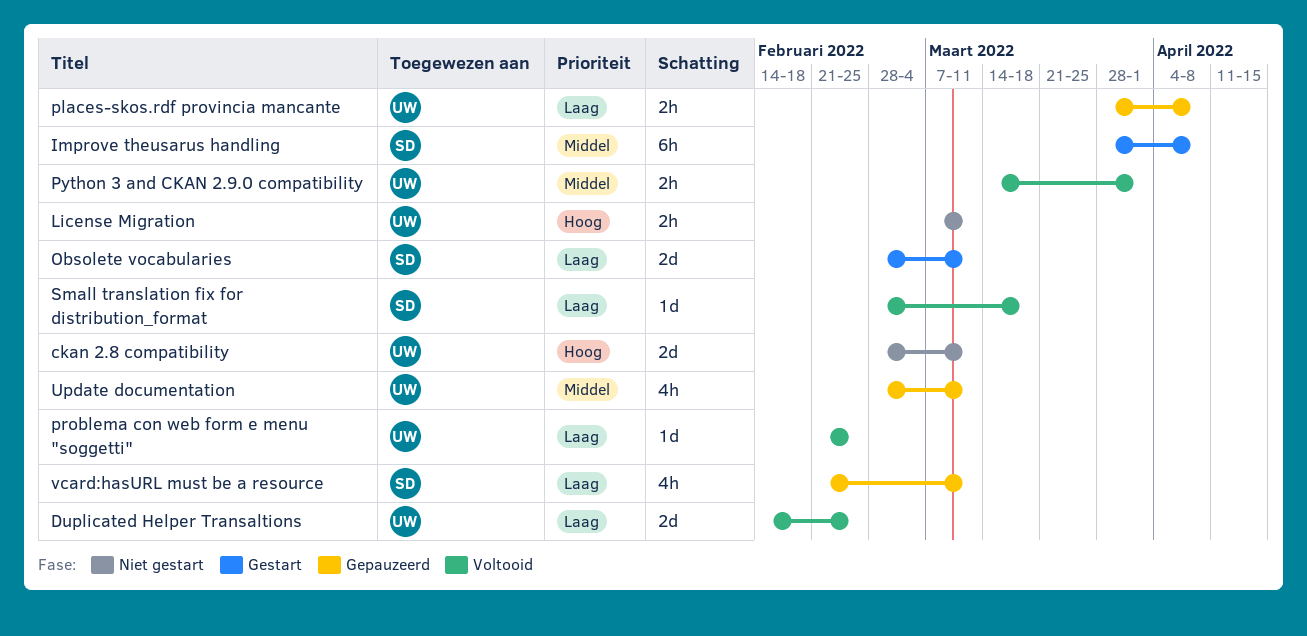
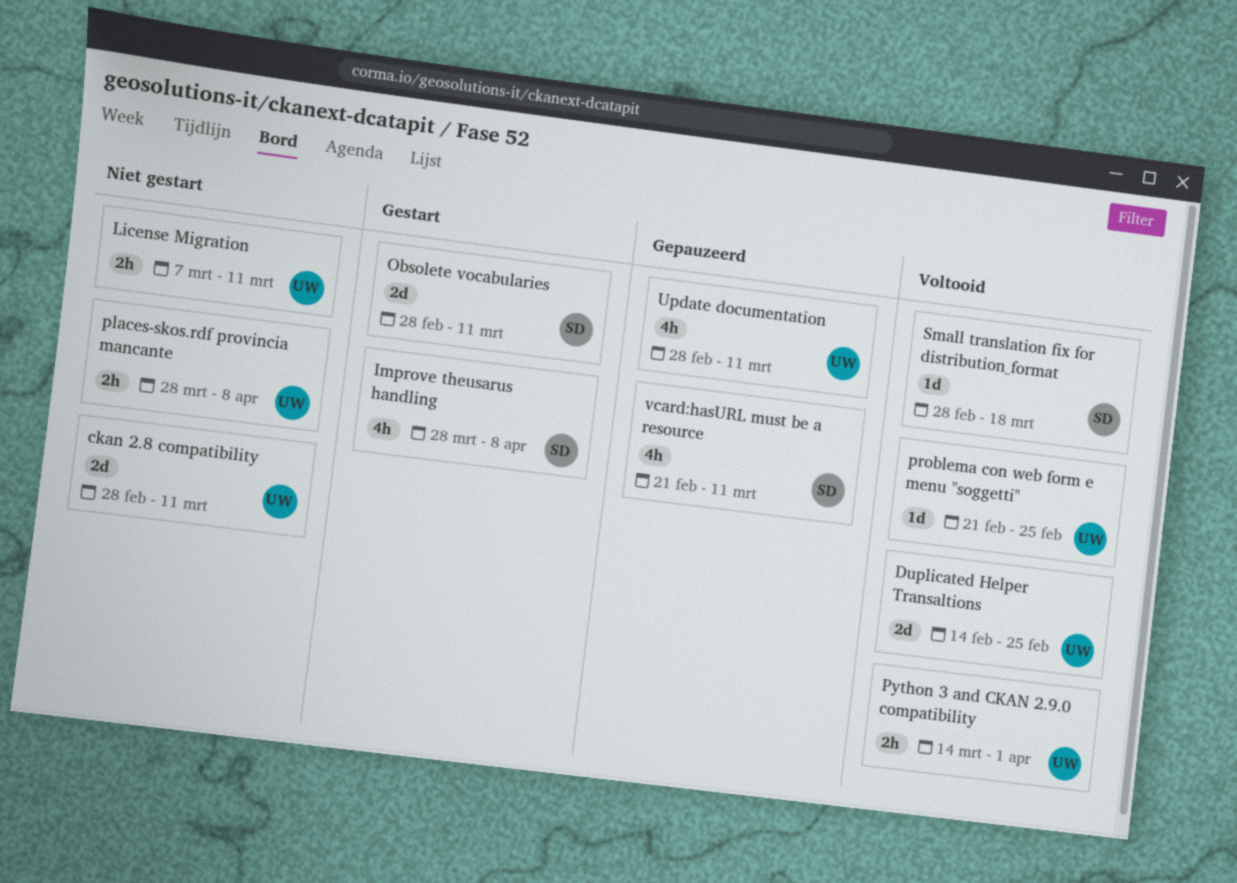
Improve theusarus handling, estimate: 6h -> 4h
places-skos.rdf provincia mancante, status: Gepauzeerd -> Niet gestart

